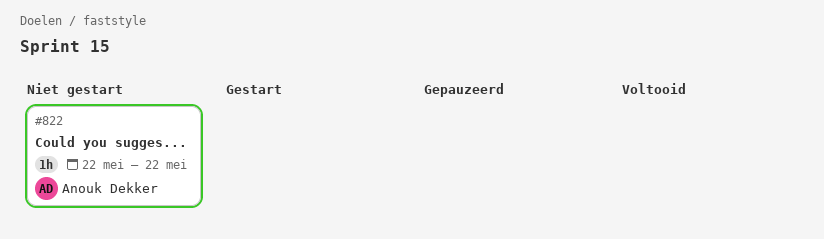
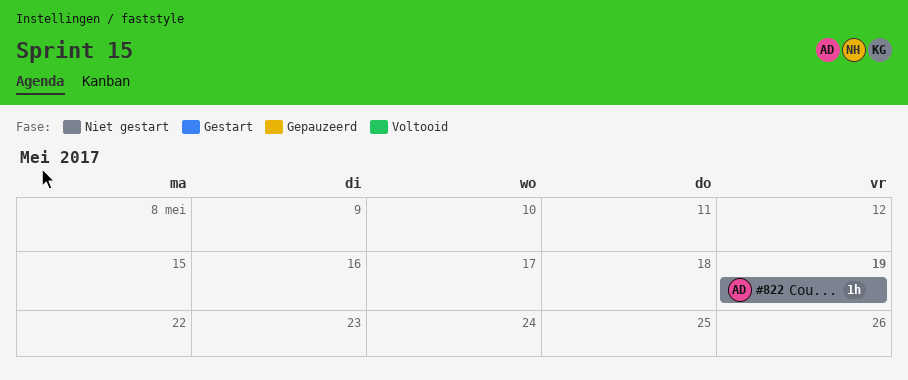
#822, start: May 22 -> May 19
#822, due: May 22 -> May 19

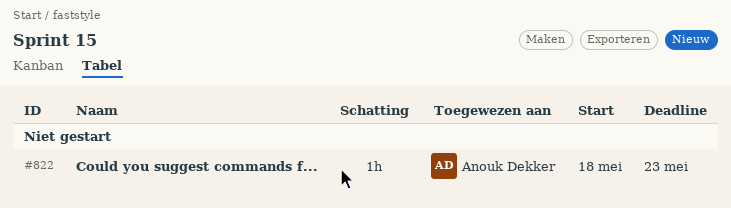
#822, start: May 19 -> May 18
#822, due: May 19 -> May 23

